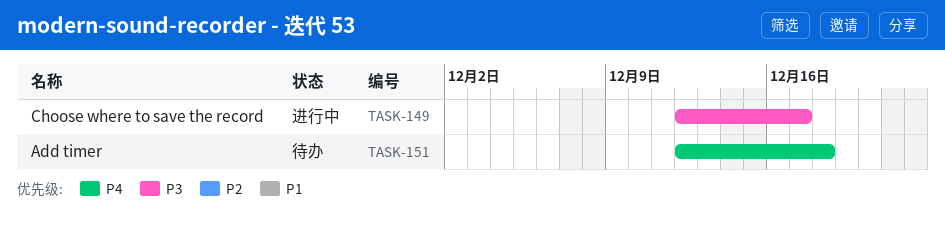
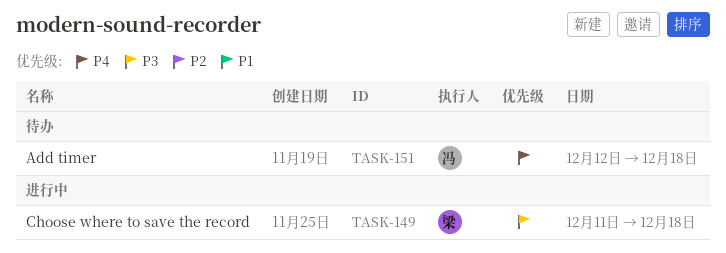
TASK-149, start: Dec 12 -> Dec 11
TASK-149, due: Dec 17 -> Dec 18

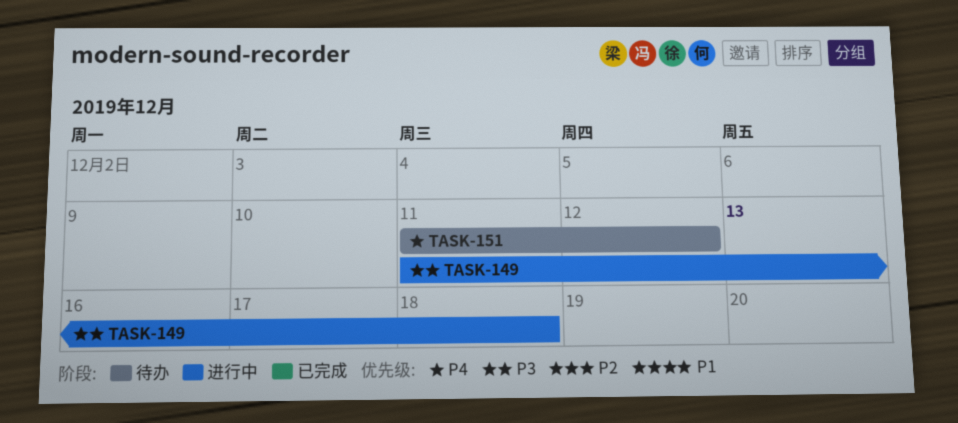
TASK-151, start: Dec 12 -> Dec 11
TASK-151, due: Dec 18 -> Dec 12

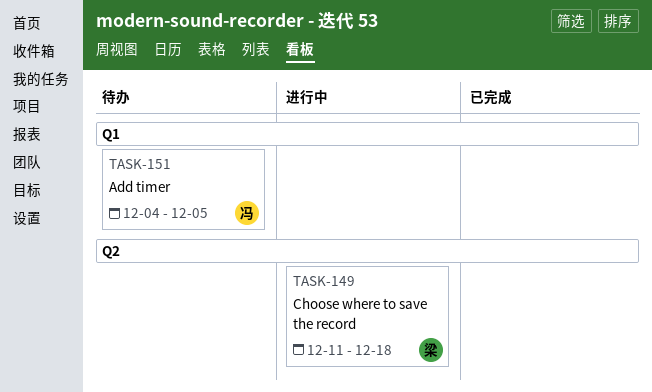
TASK-151, start: Dec 11 -> Dec 4
TASK-151, due: Dec 12 -> Dec 5

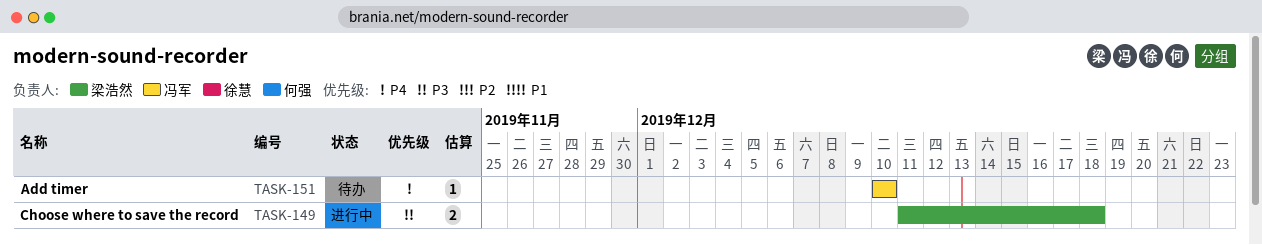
TASK-151, start: Dec 4 -> Dec 10
TASK-151, due: Dec 5 -> Dec 10

